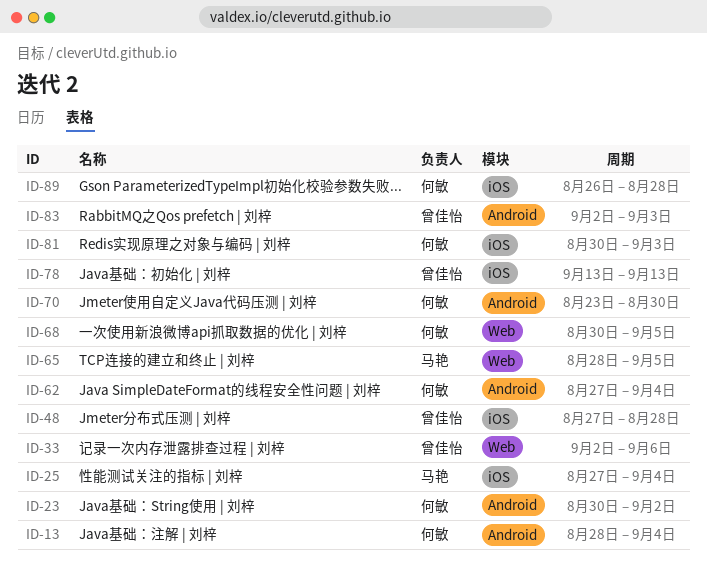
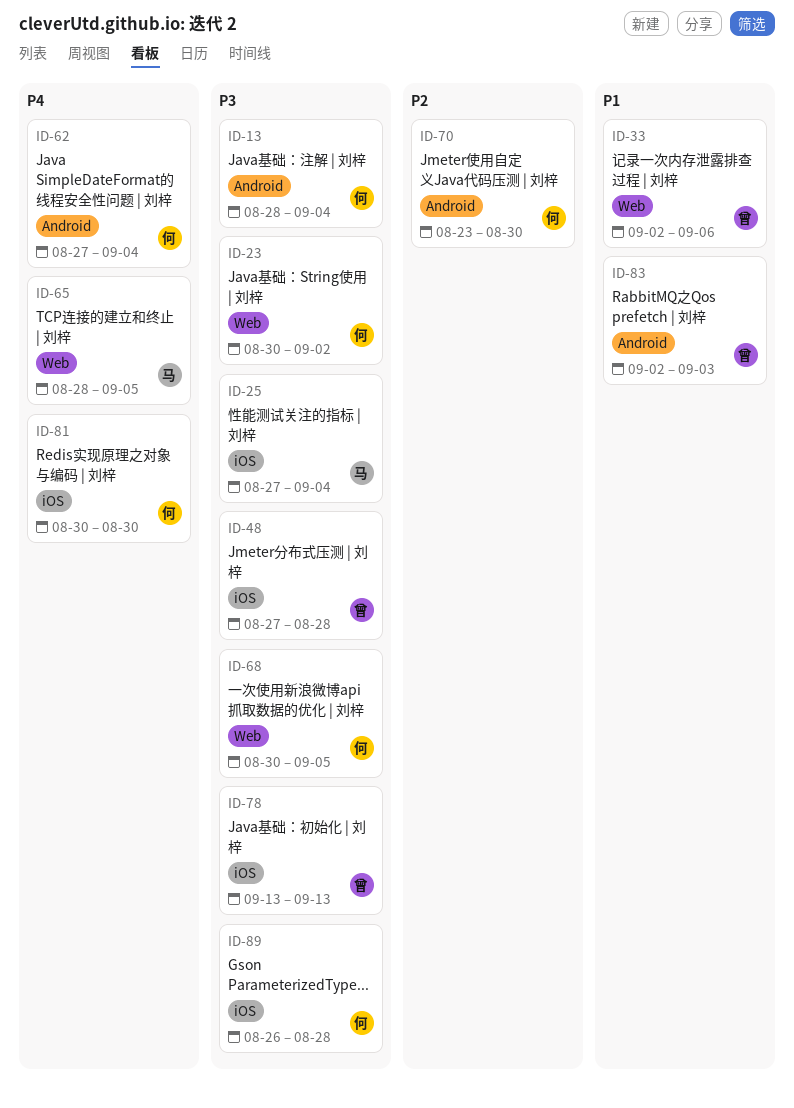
ID-23, label: Android -> Web
ID-81, due: Sep 3 -> Aug 30

